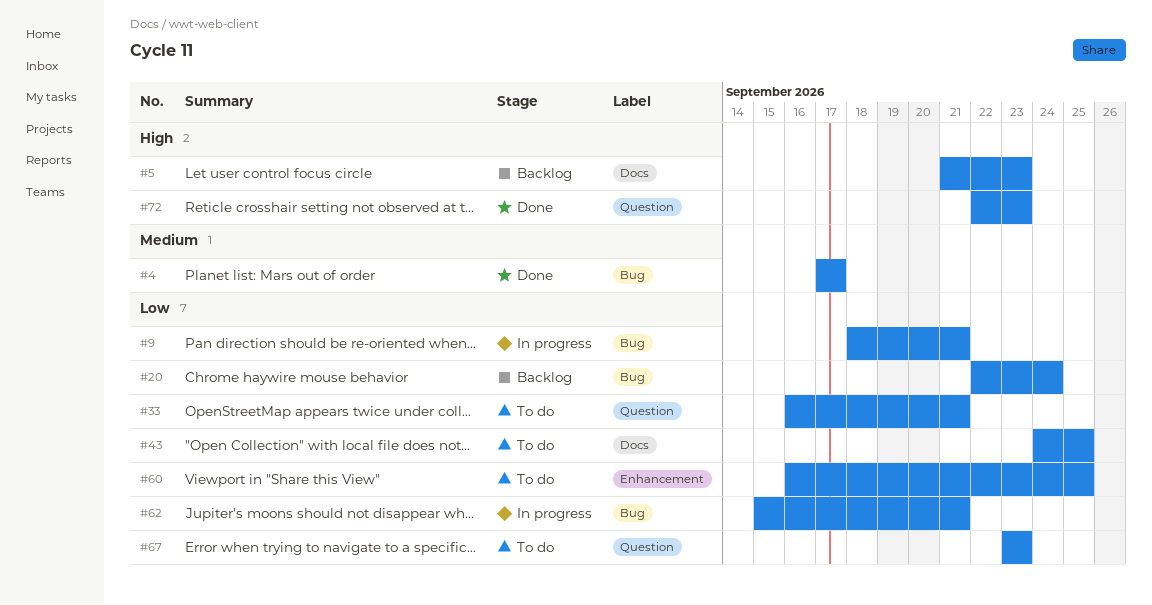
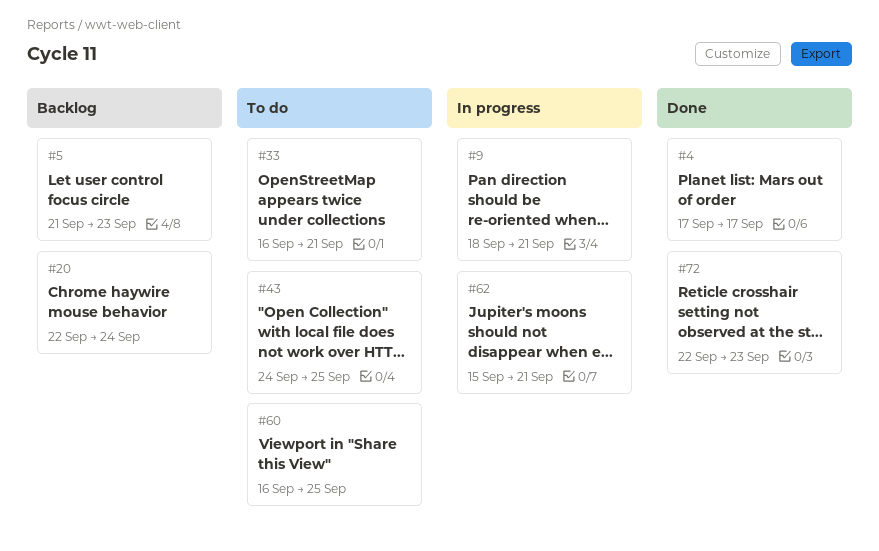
#67: present -> none

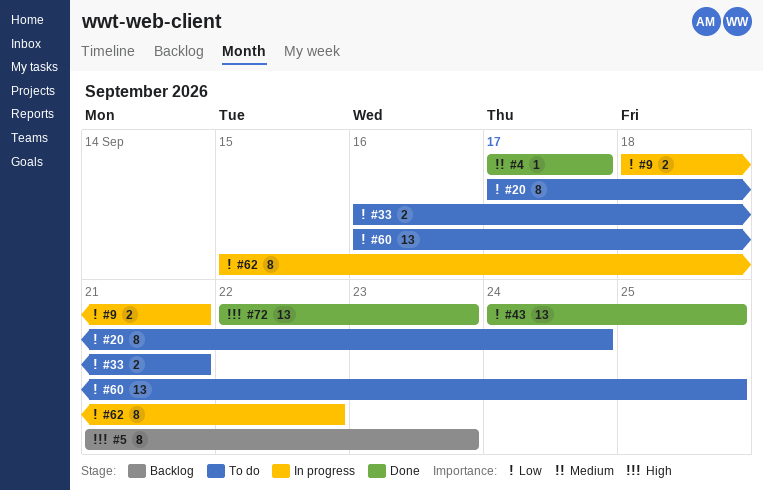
#20, status: Backlog -> To do
#20, start: Sep 22 -> Sep 17
#43, status: To do -> Done
#62, due: Sep 21 -> Sep 22

